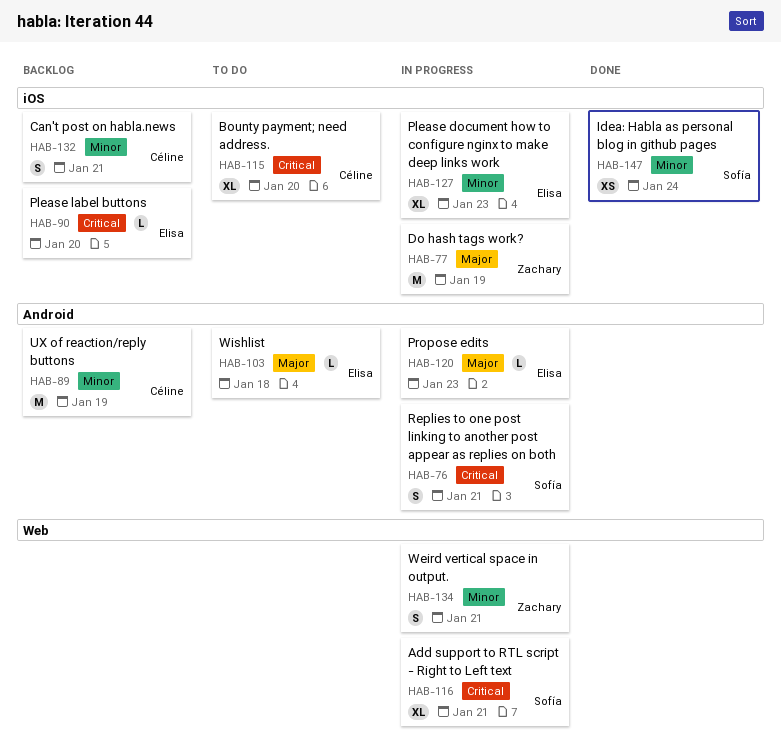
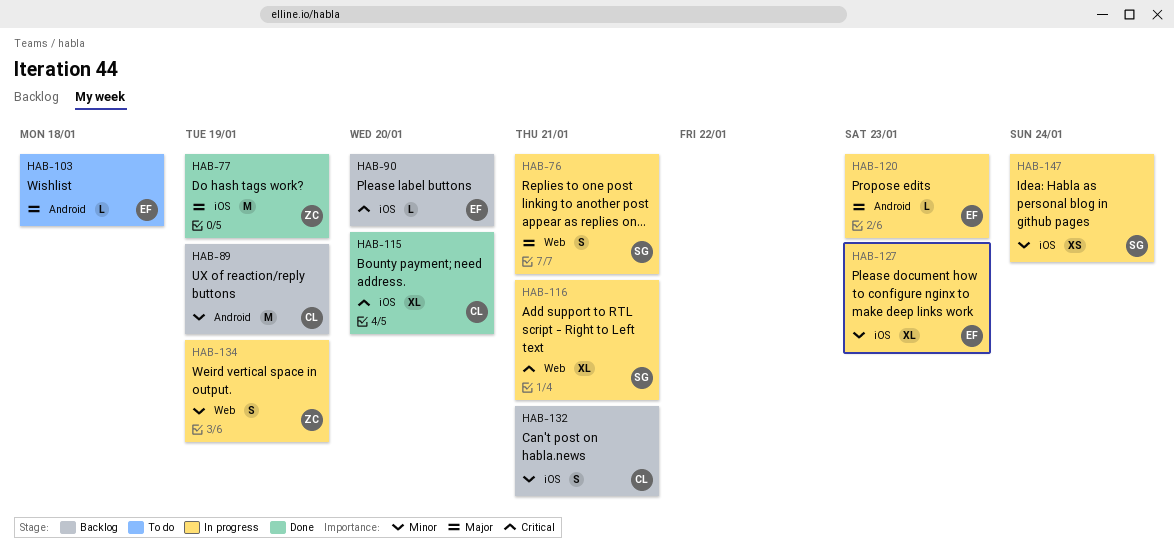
HAB-76, priority: Critical -> Major
HAB-76, label: Android -> Web
HAB-77, status: In progress -> Done
HAB-115, status: To do -> Done
HAB-134, due: Jan 21 -> Jan 19
HAB-147, status: Done -> In progress

